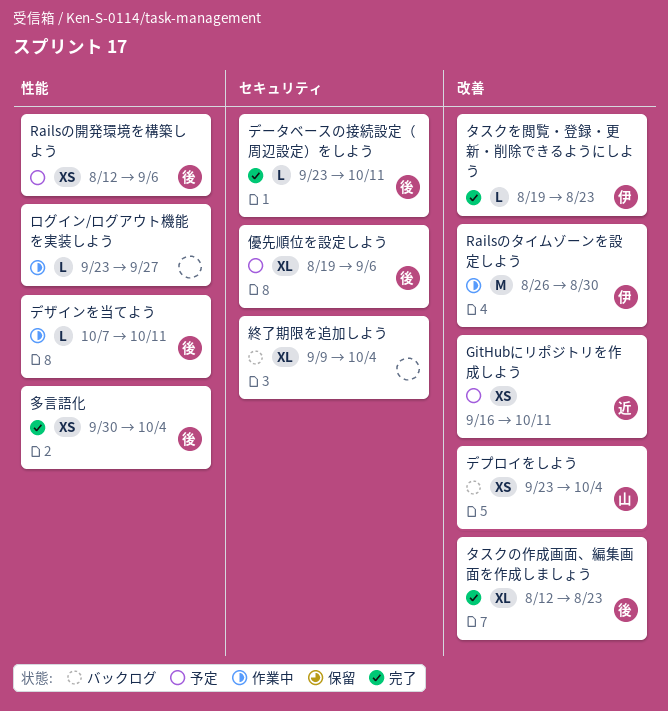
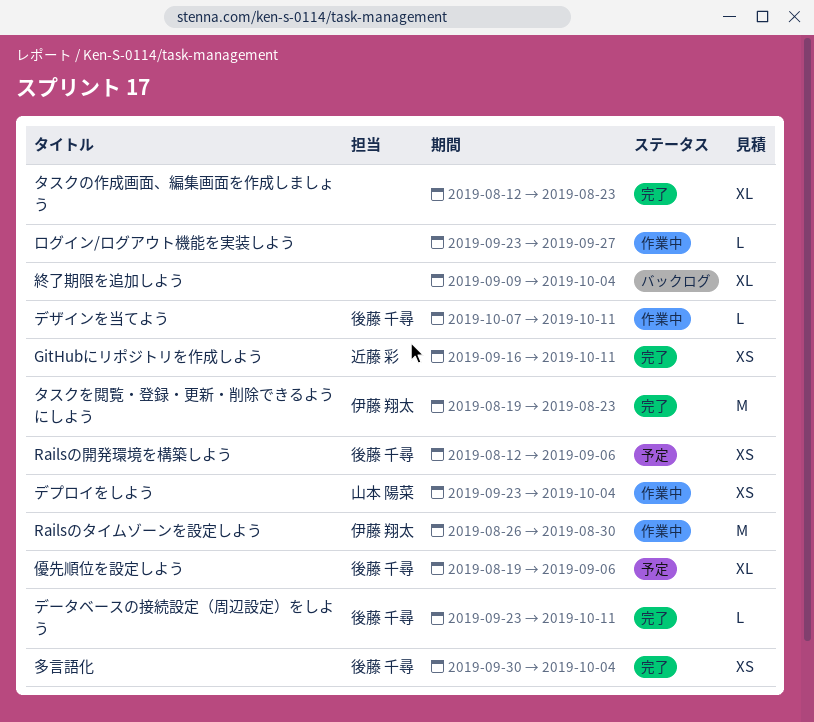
GitHubにリポジトリを作成しよう, status: 予定 -> 完了
タスクの作成画面、編集画面を作成しましょう, owner: 後藤 千尋 -> none
タスクを閲覧・登録・更新・削除できるようにしよう, estimate: L -> M
デプロイをしよう, status: バックログ -> 作業中

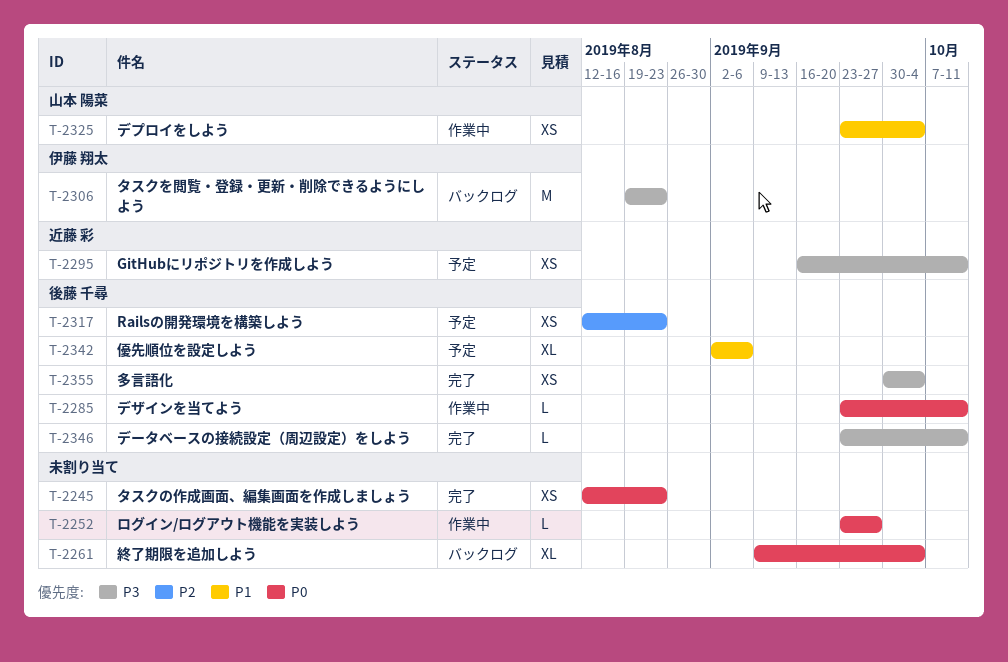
GitHubにリポジトリを作成しよう, status: 完了 -> 予定
Railsのタイムゾーンを設定しよう: present -> none
Railsの開発環境を構築しよう, due: Sep 6 -> Aug 23
タスクの作成画面、編集画面を作成しましょう, estimate: XL -> XS
タスクを閲覧・登録・更新・削除できるようにしよう, status: 完了 -> バックログ
デザインを当てよう, start: Oct 7 -> Sep 23
優先順位を設定しよう, start: Aug 19 -> Sep 2

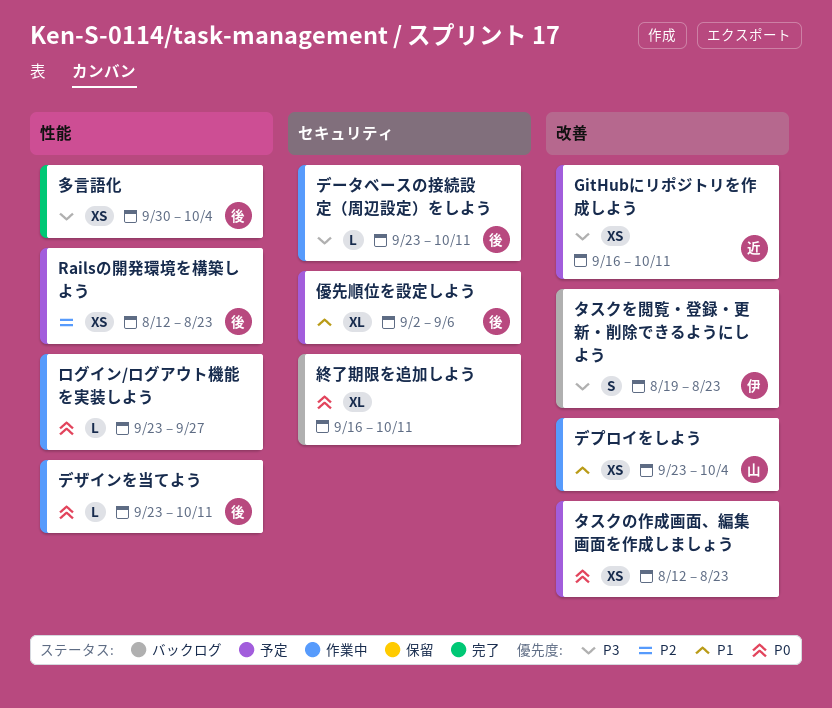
タスクの作成画面、編集画面を作成しましょう, status: 完了 -> 予定
タスクを閲覧・登録・更新・削除できるようにしよう, estimate: M -> S
データベースの接続設定（周辺設定）をしよう, status: 完了 -> 作業中
終了期限を追加しよう, start: Sep 9 -> Sep 16
終了期限を追加しよう, due: Oct 4 -> Oct 11

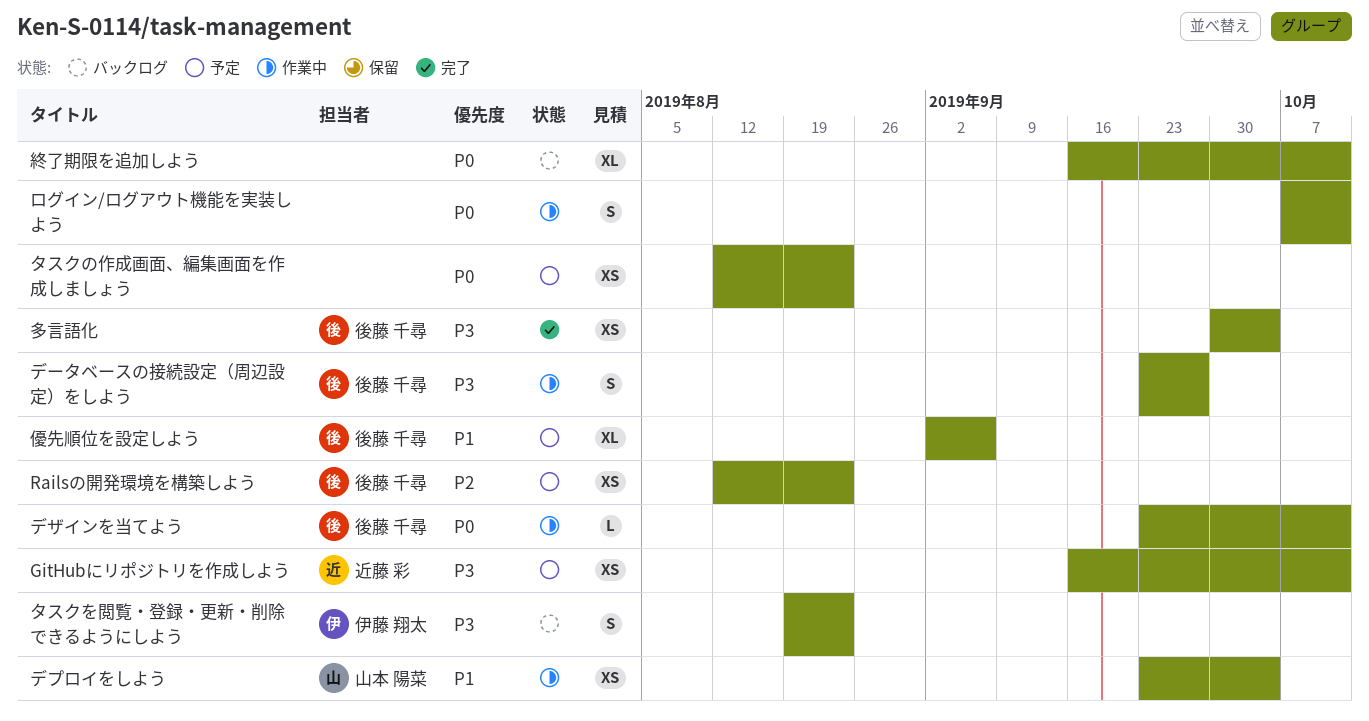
データベースの接続設定（周辺設定）をしよう, estimate: L -> S
データベースの接続設定（周辺設定）をしよう, due: Oct 11 -> Sep 27
ログイン/ログアウト機能を実装しよう, estimate: L -> S
ログイン/ログアウト機能を実装しよう, start: Sep 23 -> Oct 7
ログイン/ログアウト機能を実装しよう, due: Sep 27 -> Oct 11

